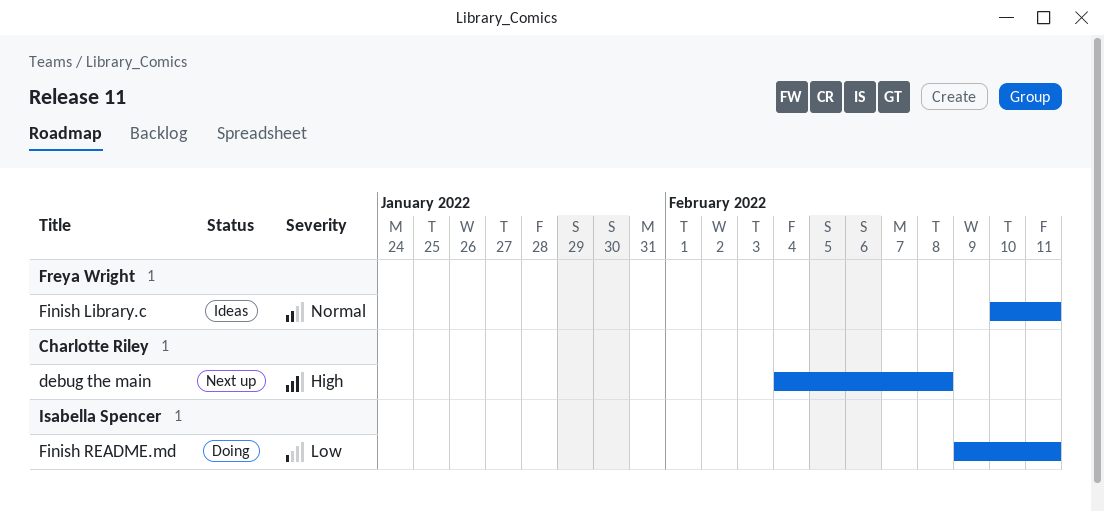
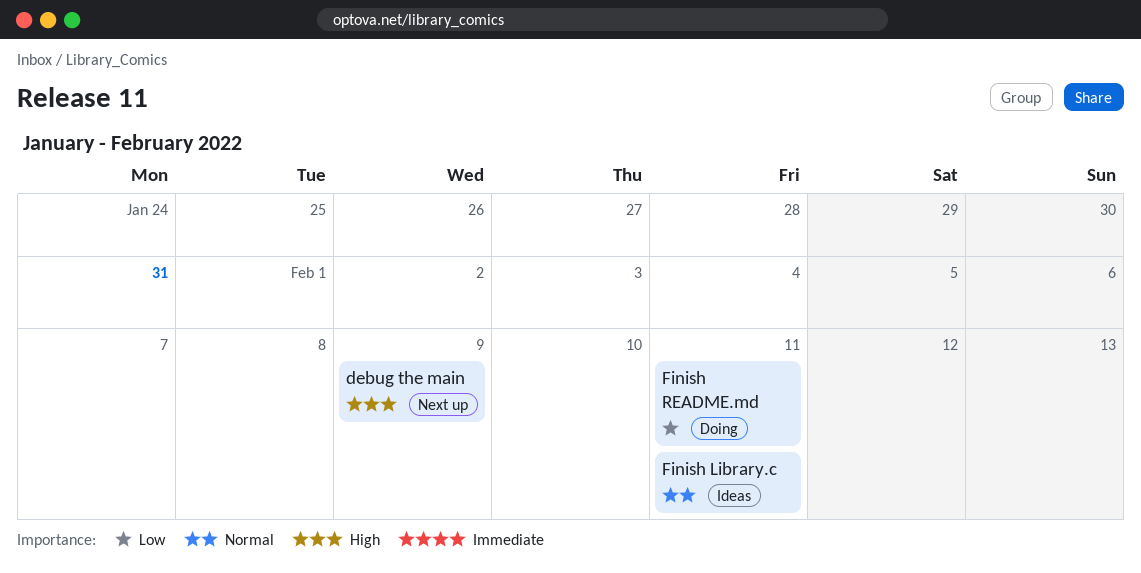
debug the main, due: Feb 8 -> Feb 9

